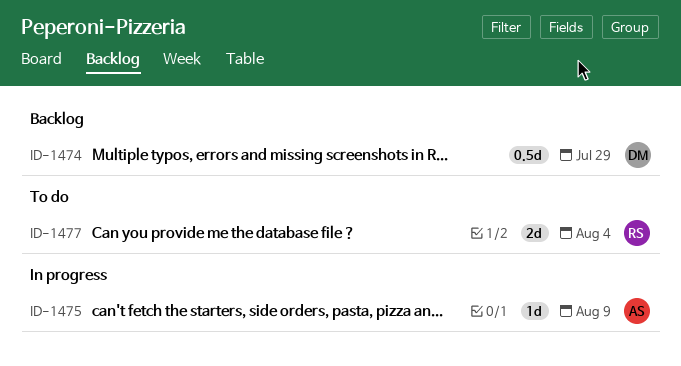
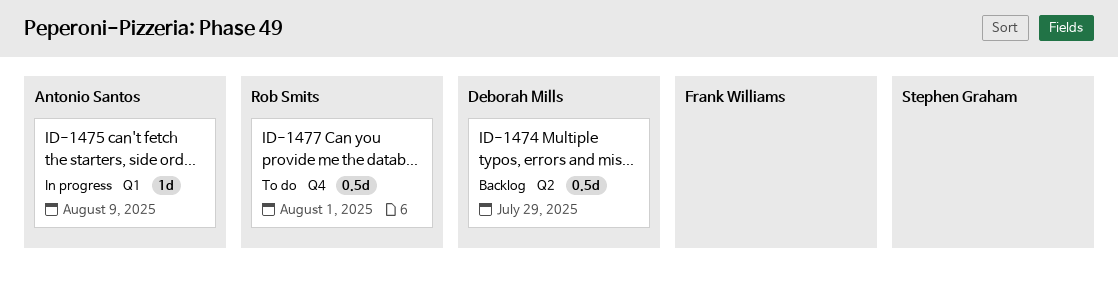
ID-1477, estimate: 2d -> 0.5d
ID-1477, due: Aug 4 -> Aug 1

